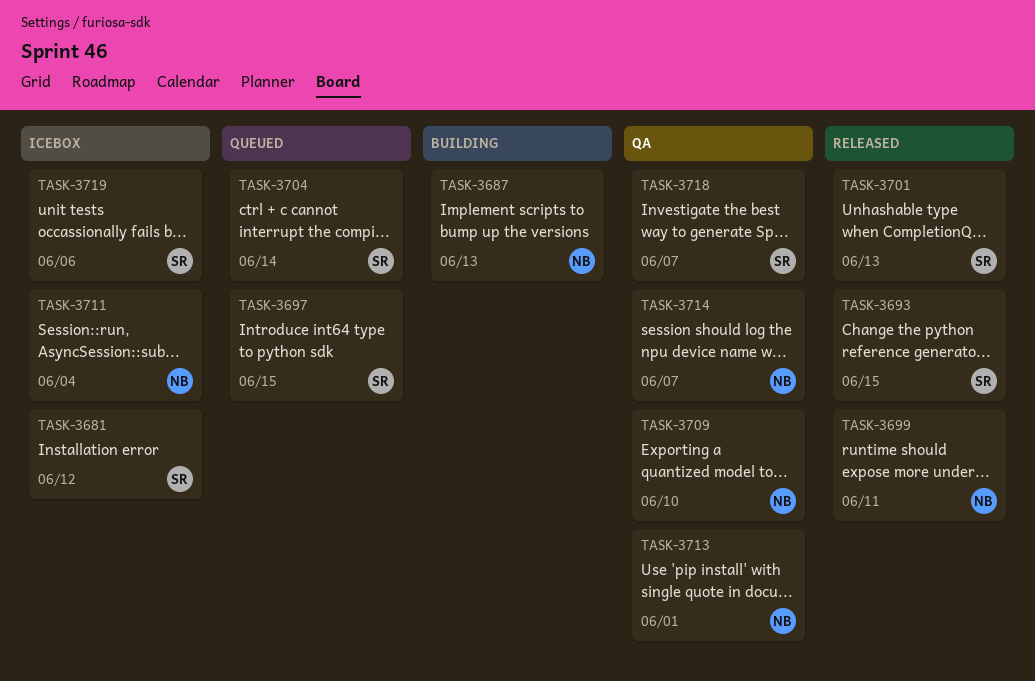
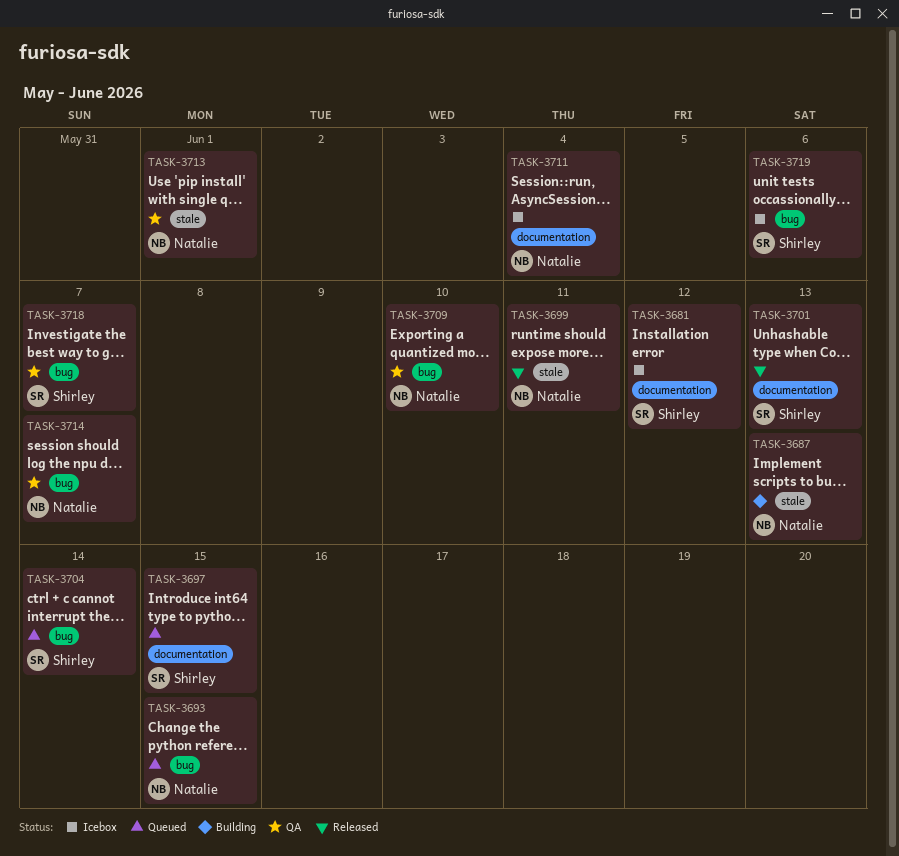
TASK-3693, status: Released -> Queued
TASK-3693, owner: Shirley -> Natalie

